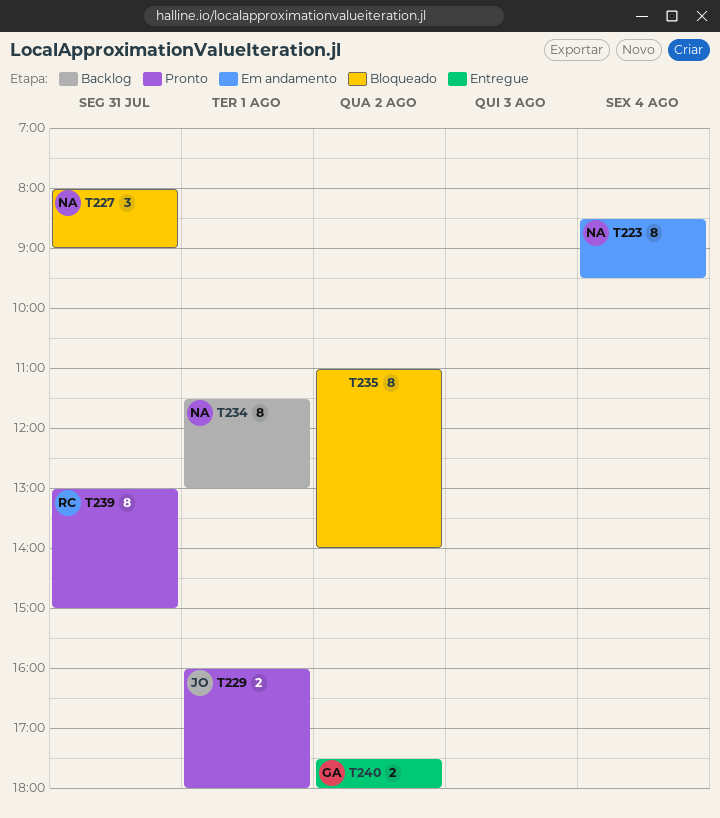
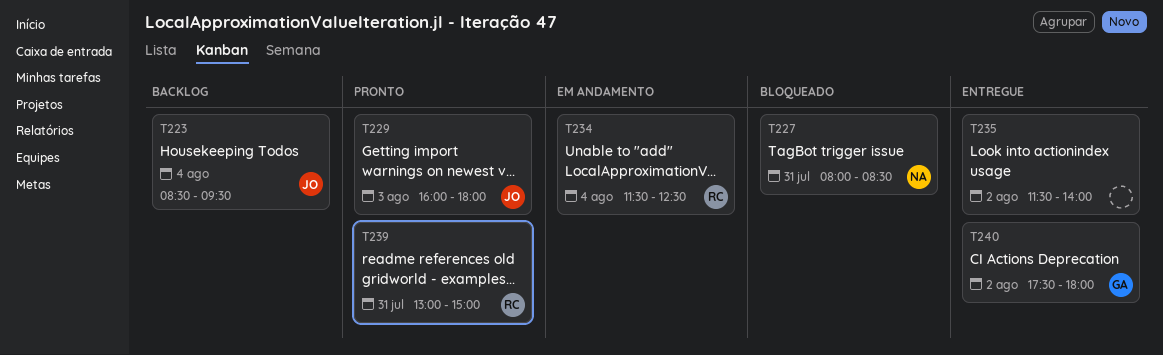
T223, status: Em andamento -> Backlog
T223, owner: NA -> JO
T227, ends: 09:00 -> 08:30
T229, day: Aug 1 -> Aug 3
T234, status: Backlog -> Em andamento
T234, owner: NA -> RC
T234, day: Aug 1 -> Aug 4
T234, ends: 13:00 -> 12:30
T235, status: Bloqueado -> Entregue
T235, begins: 11:00 -> 11:30

